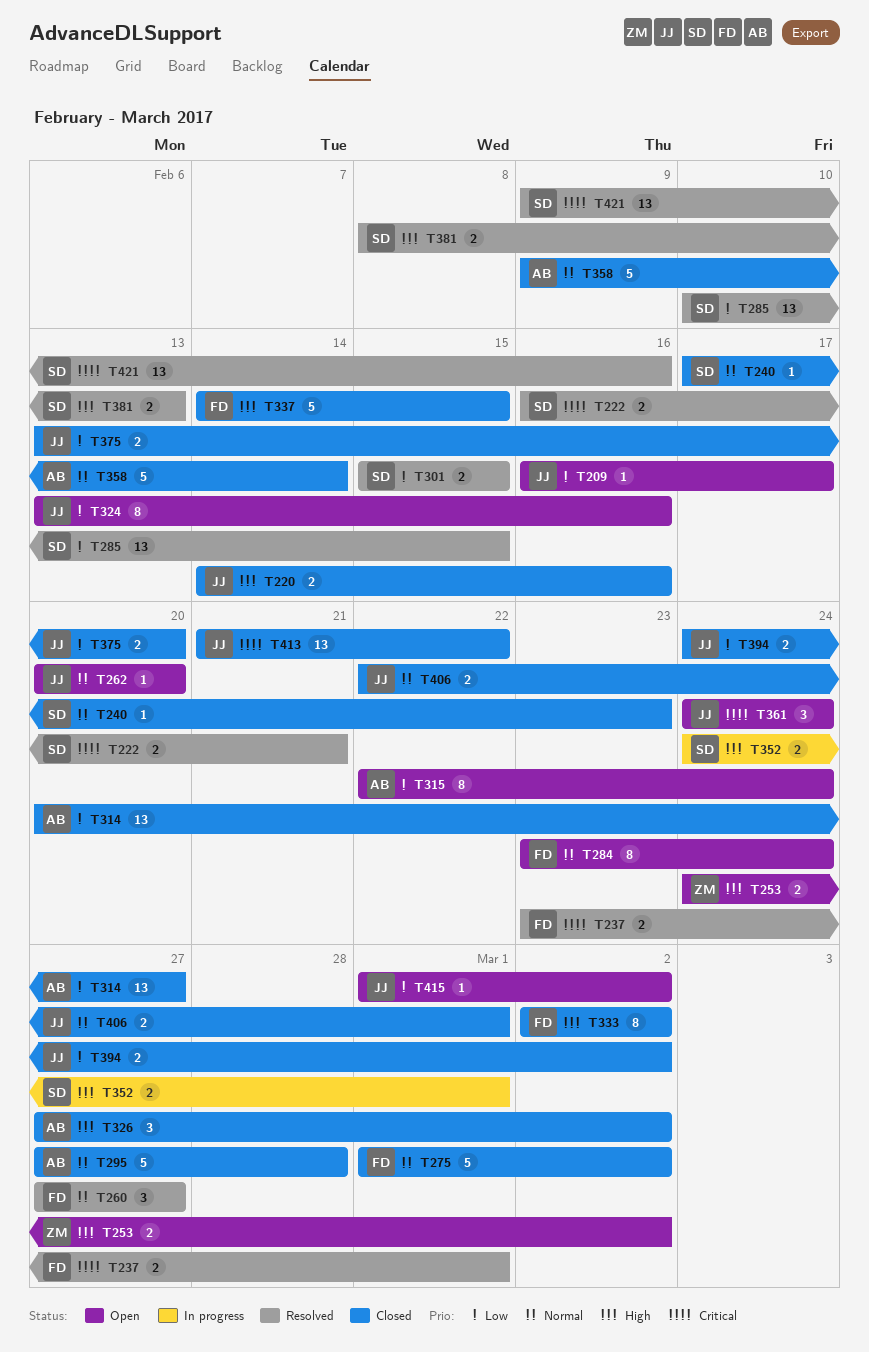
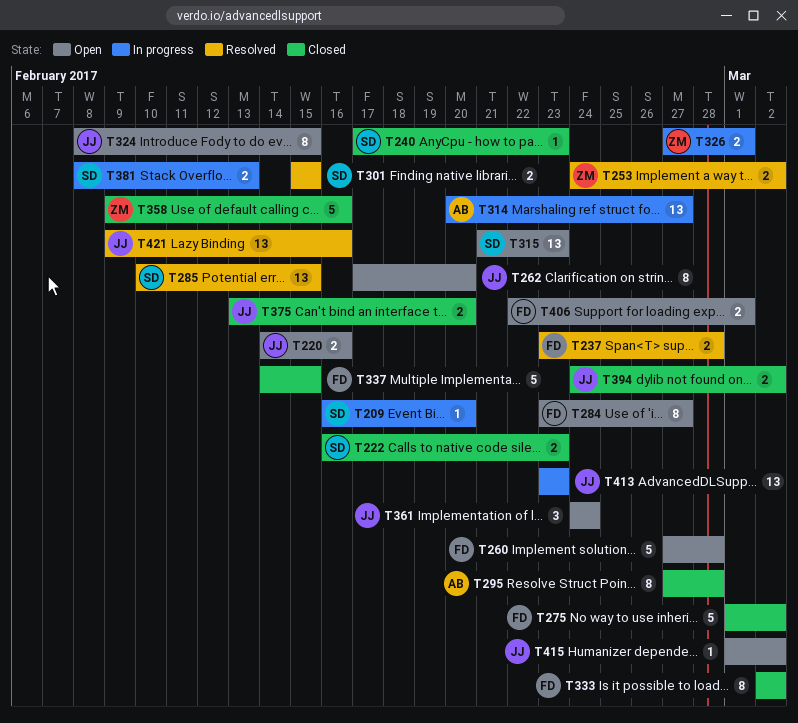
T209, status: Open -> In progress
T209, owner: JJ -> SD
T209, due: Feb 17 -> Feb 20
T220, status: Closed -> Open
T222, status: Resolved -> Closed
T222, due: Feb 21 -> Feb 23
T237, due: Mar 1 -> Feb 28
T253, status: Open -> Resolved
T260, status: Resolved -> Open
T260, estimate: 3 -> 5
T260, due: Feb 27 -> Feb 28
T262, estimate: 1 -> 8
T262, start: Feb 20 -> Feb 17
T284, due: Feb 24 -> Feb 27
T295, estimate: 5 -> 8
T314, status: Closed -> In progress
T315, owner: AB -> SD
T315, estimate: 8 -> 13
T315, start: Feb 22 -> Feb 21
T315, due: Feb 24 -> Feb 23
T324, start: Feb 13 -> Feb 8
T324, due: Feb 16 -> Feb 15
T326, status: Closed -> In progress
T326, owner: AB -> ZM
T326, estimate: 3 -> 2
T326, due: Mar 2 -> Mar 1
T352: present -> none
T358, owner: AB -> ZM
T358, due: Feb 14 -> Feb 16
T381, status: Resolved -> In progress
T406, status: Closed -> Open
T406, owner: JJ -> FD
T413, status: Closed -> In progress
T413, start: Feb 21 -> Feb 23
T413, due: Feb 22 -> Feb 23
T421, owner: SD -> JJ

